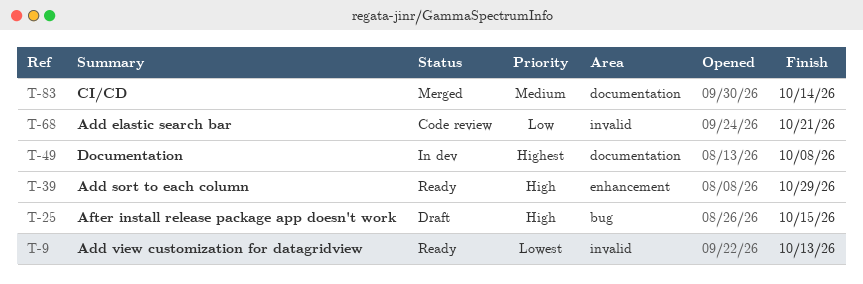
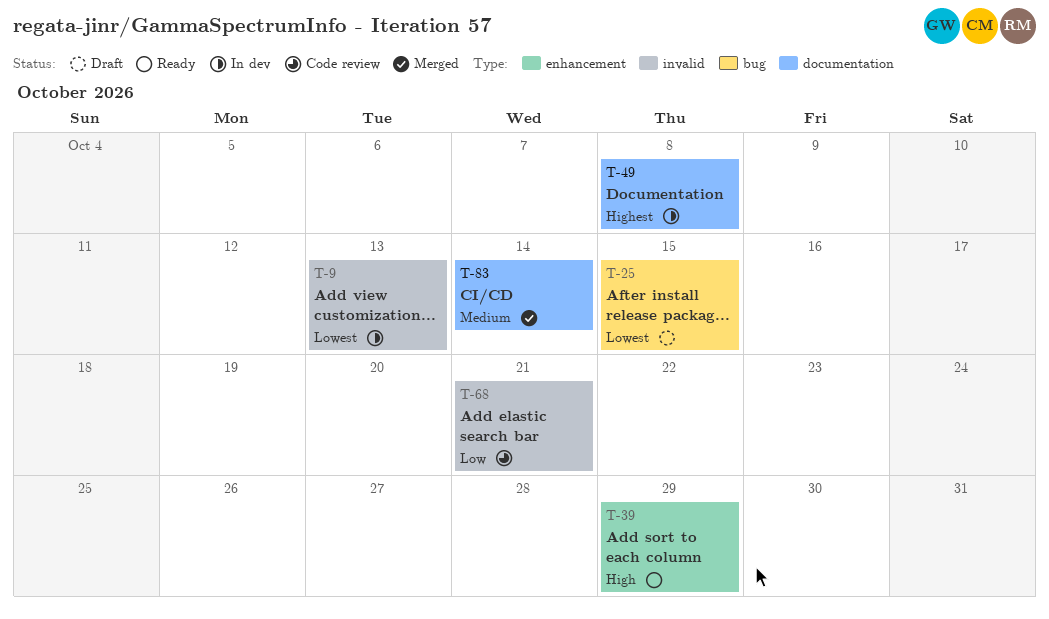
T-9, status: Ready -> In dev
T-25, priority: High -> Lowest

